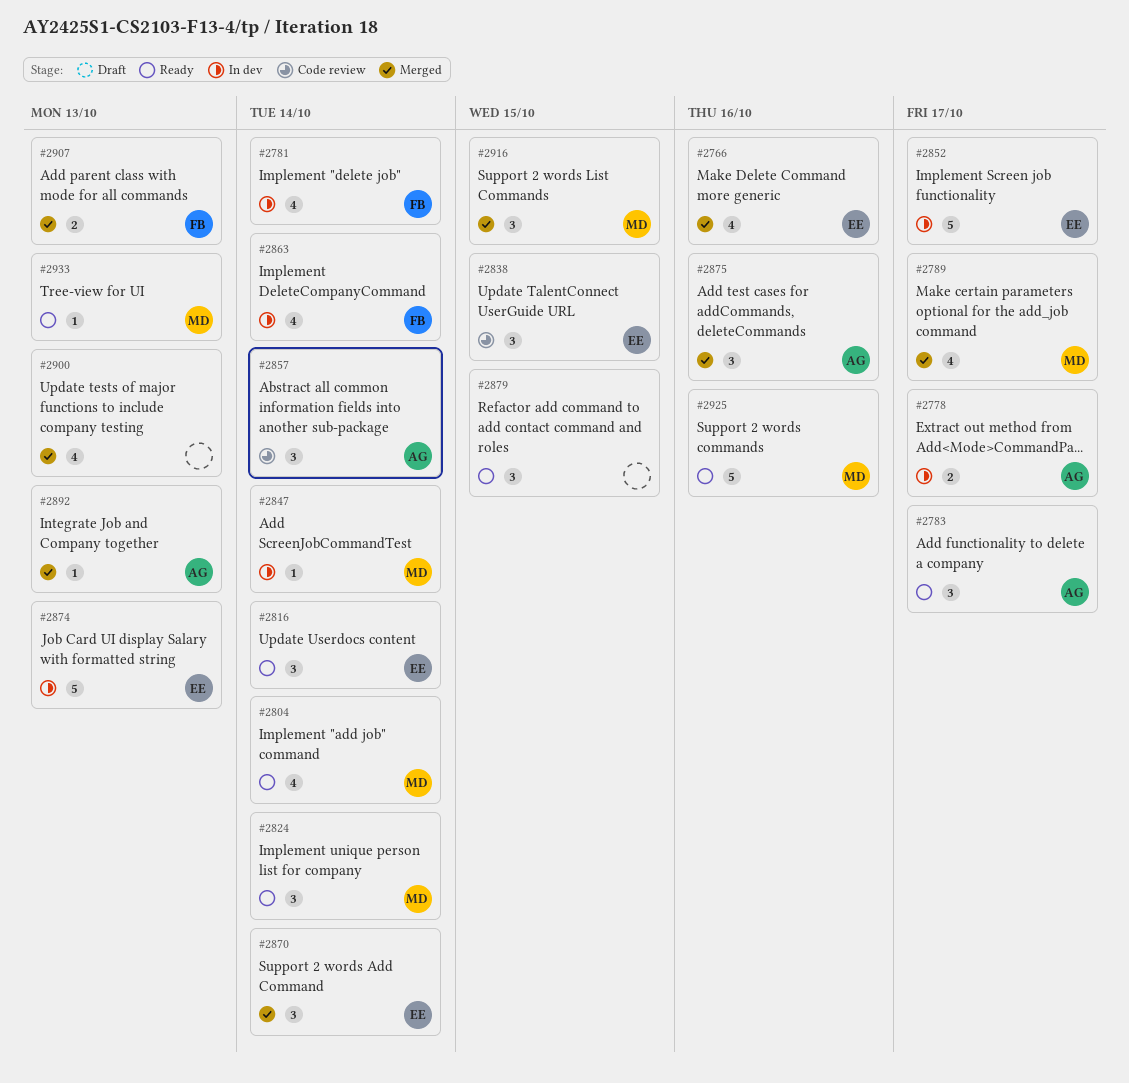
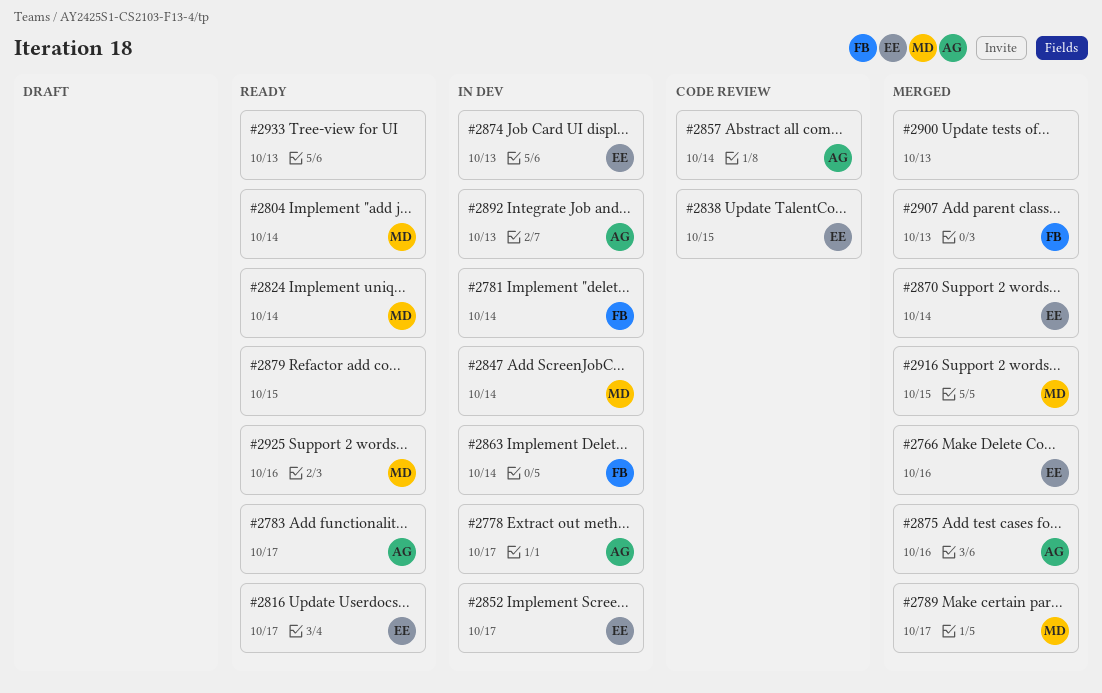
#2816, due: Oct 14 -> Oct 17
#2892, status: Merged -> In dev
#2933, owner: MD -> none

